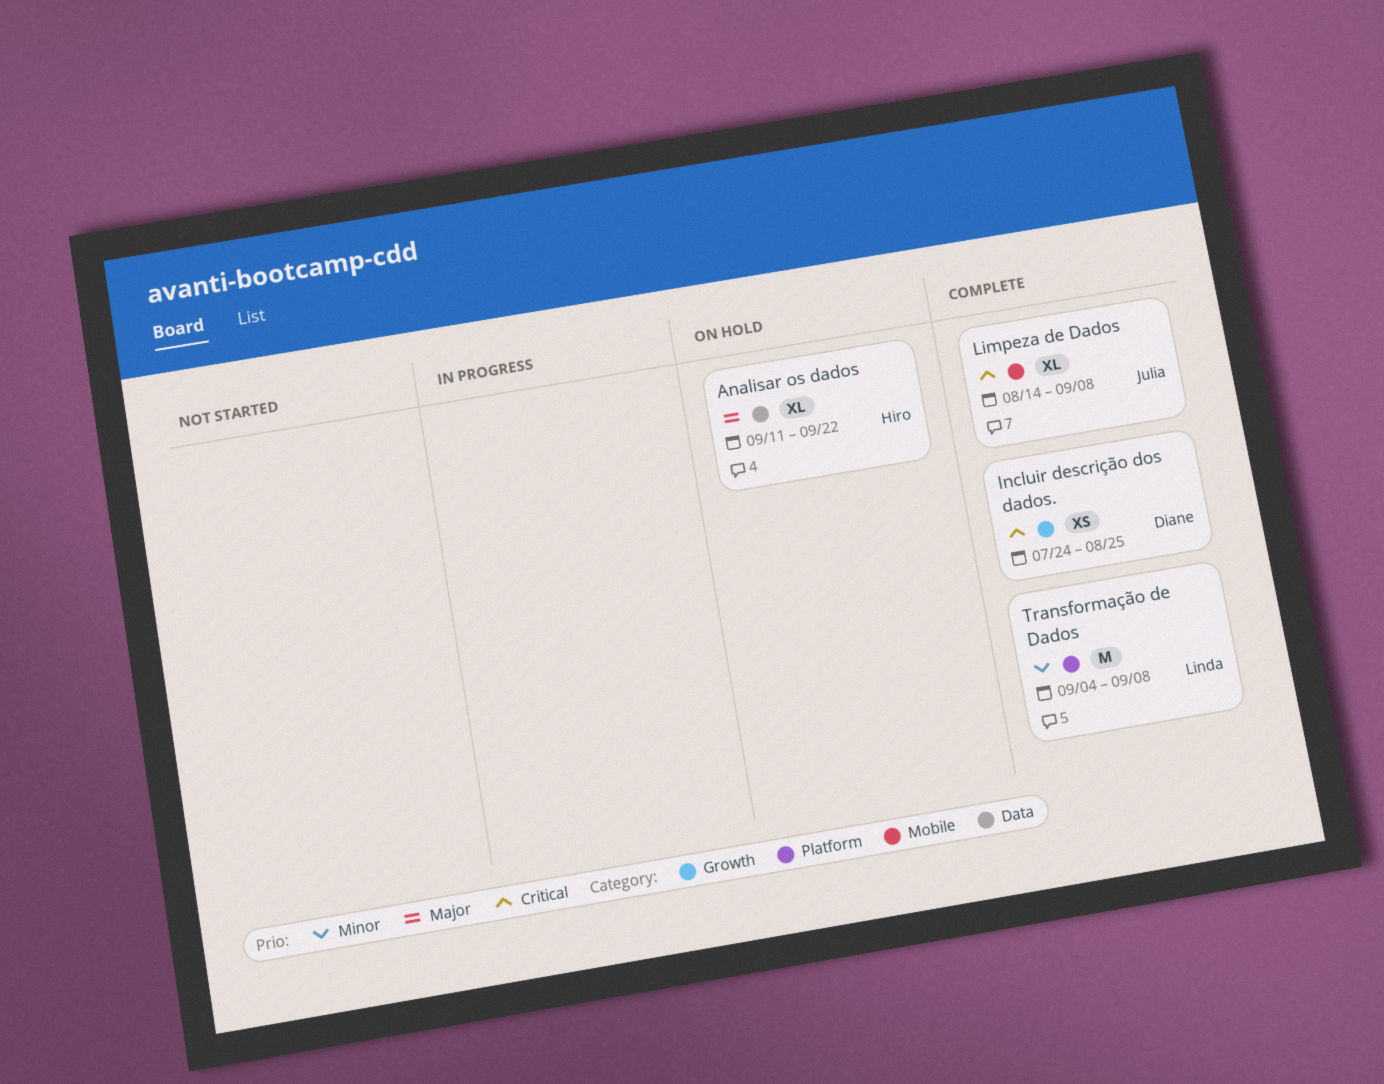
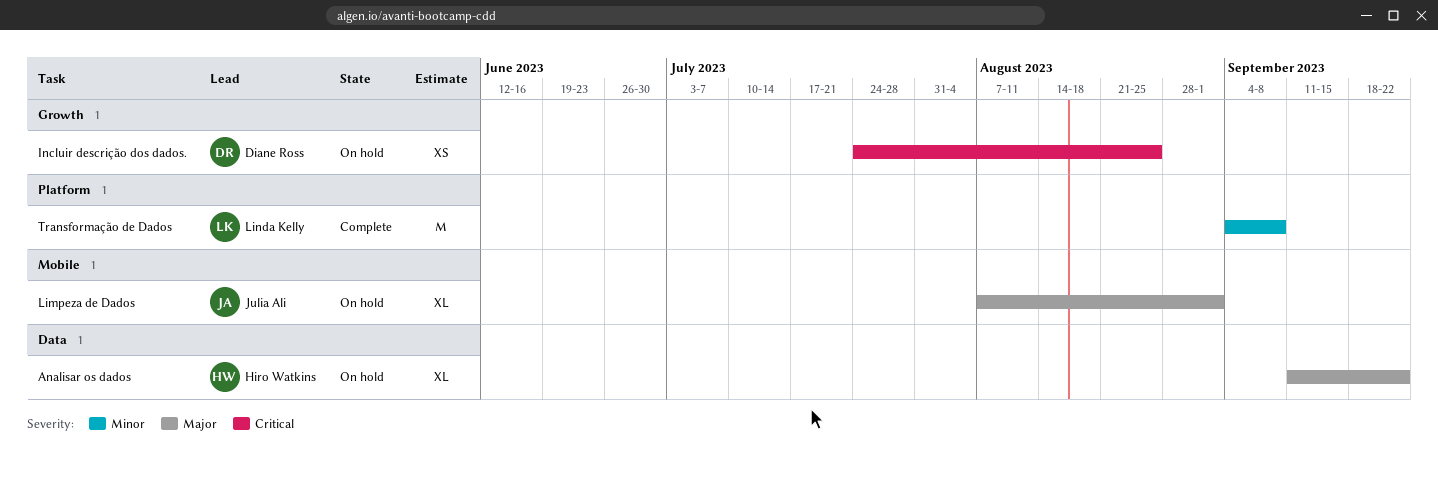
Incluir descrição dos dados., status: Complete -> On hold
Limpeza de Dados, status: Complete -> On hold
Limpeza de Dados, priority: Critical -> Major
Limpeza de Dados, start: Aug 14 -> Aug 7
Limpeza de Dados, due: Sep 8 -> Sep 1

